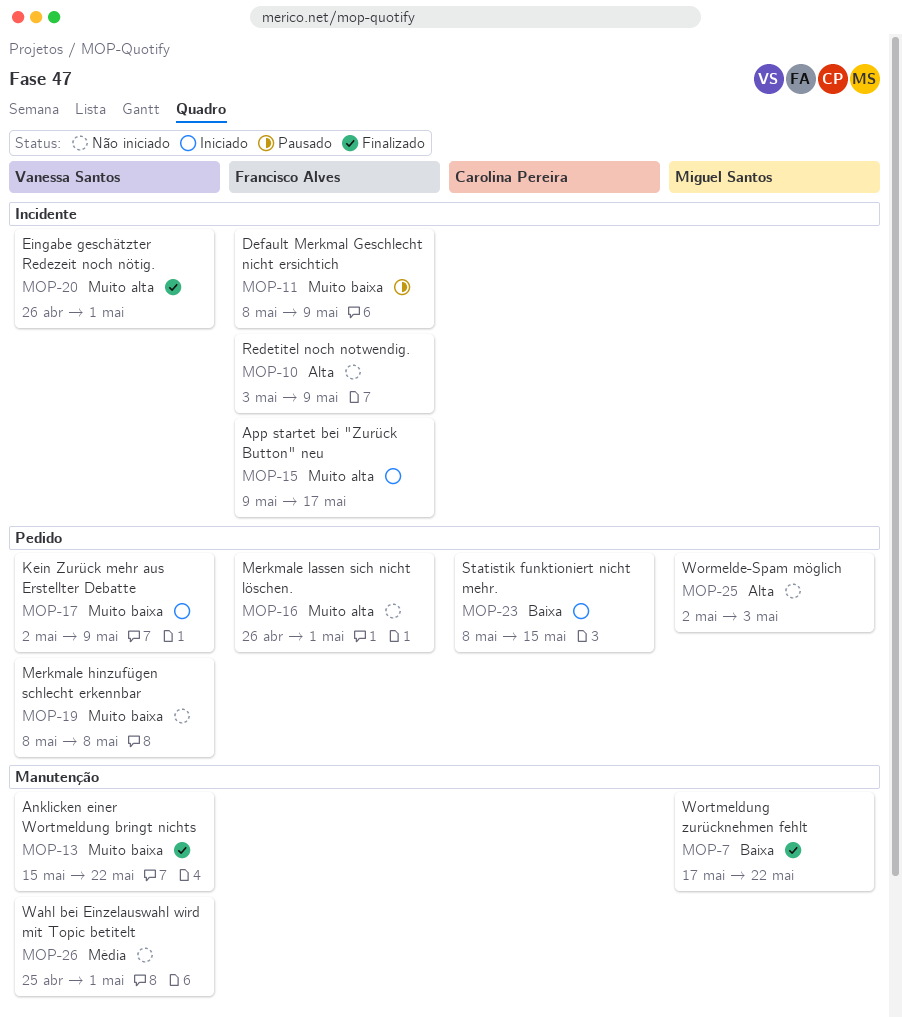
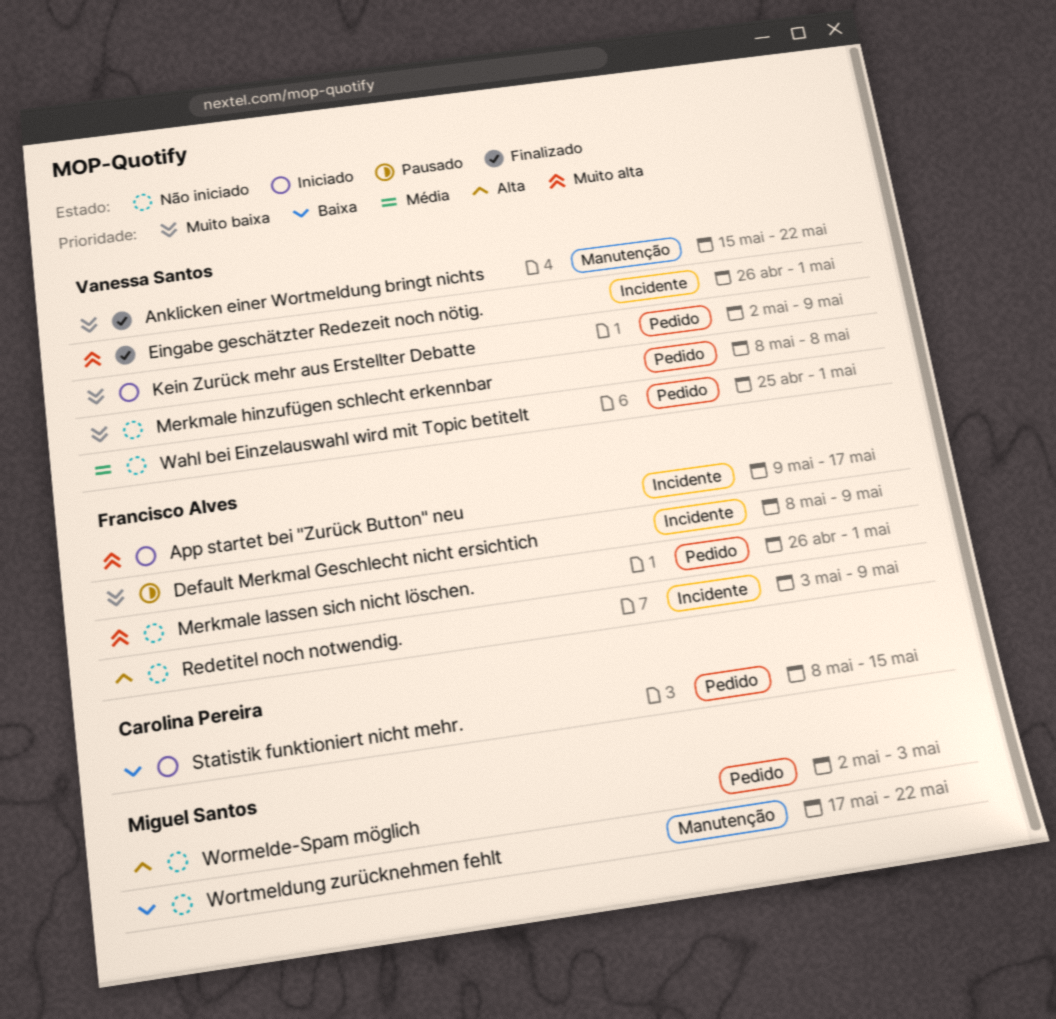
Wahl bei Einzelauswahl wird mit Topic betitelt, label: Manutenção -> Pedido
Wortmeldung zurücknehmen fehlt, status: Finalizado -> Não iniciado

